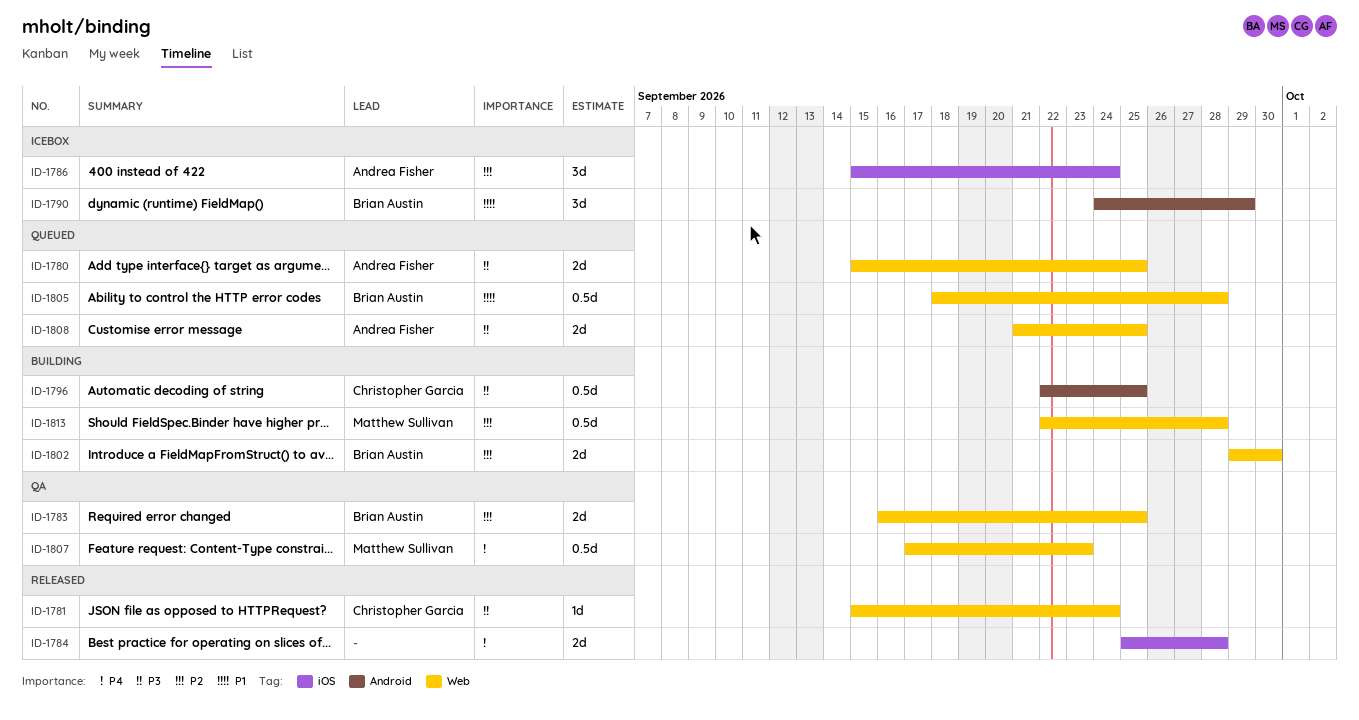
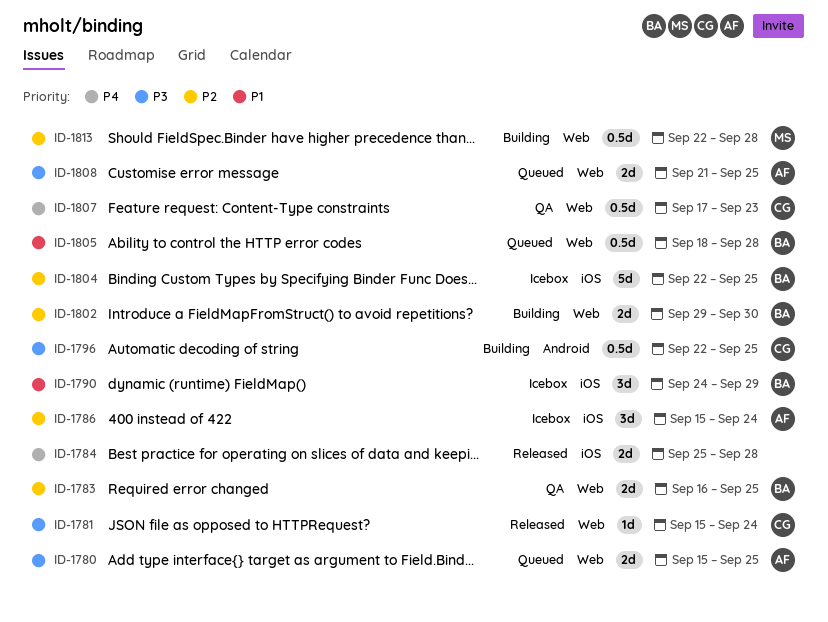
ID-1790, label: Android -> iOS
ID-1804: none -> present
ID-1807, owner: Matthew Sullivan -> Christopher Garcia

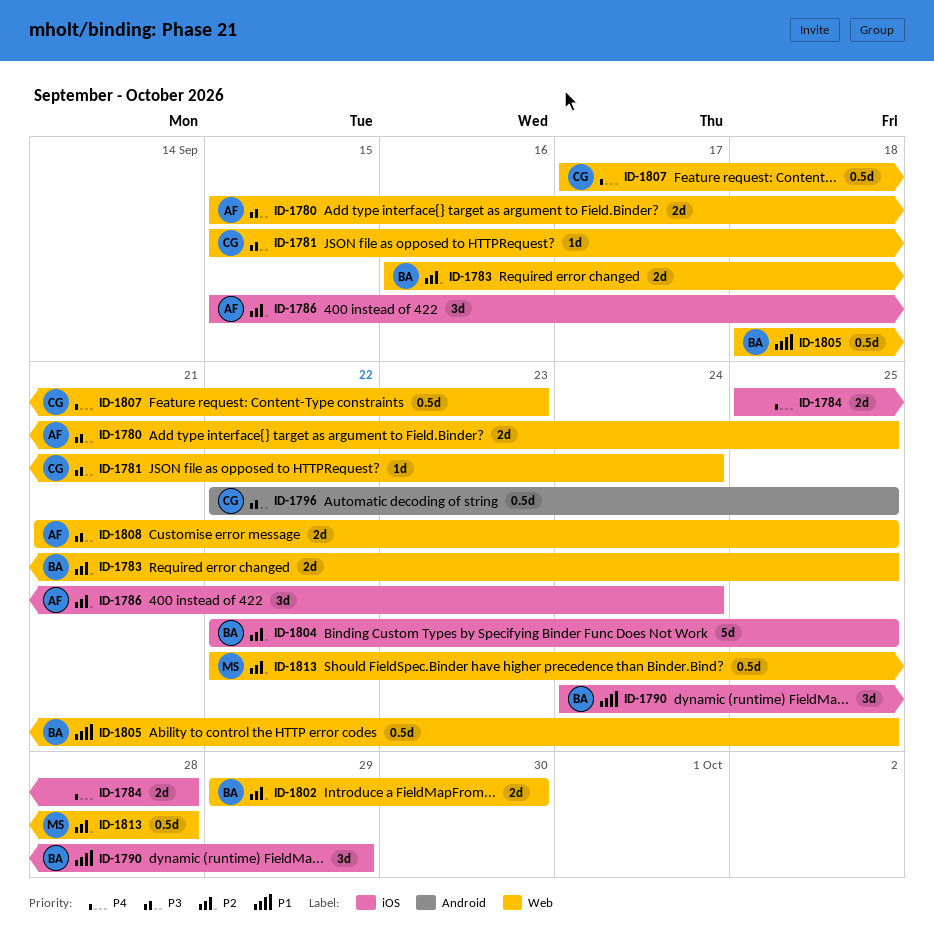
ID-1805, due: Sep 28 -> Sep 25

